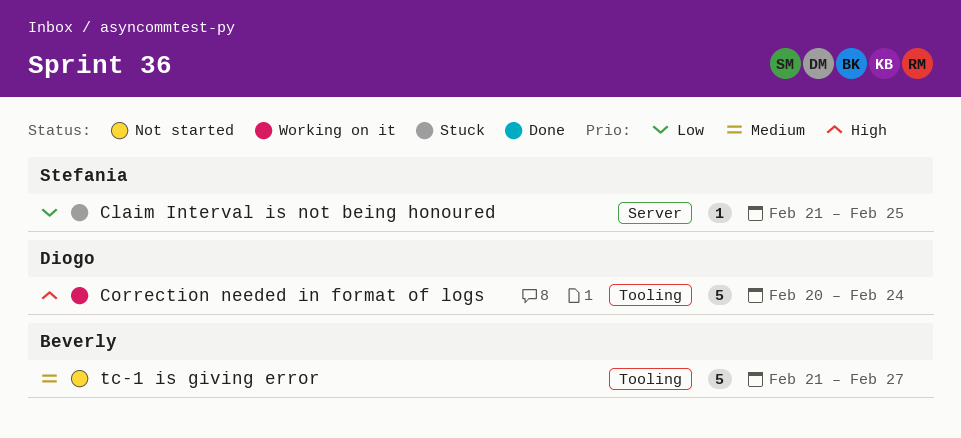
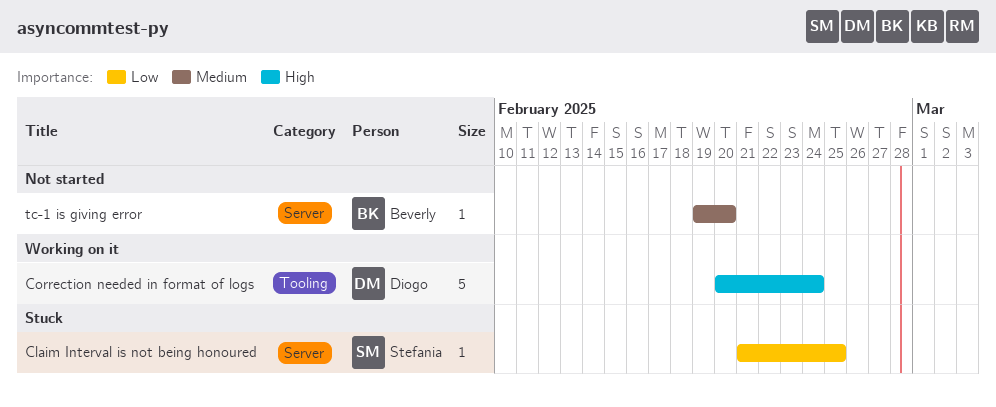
tc-1 is giving error, label: Tooling -> Server
tc-1 is giving error, estimate: 5 -> 1
tc-1 is giving error, start: Feb 21 -> Feb 19
tc-1 is giving error, due: Feb 27 -> Feb 20

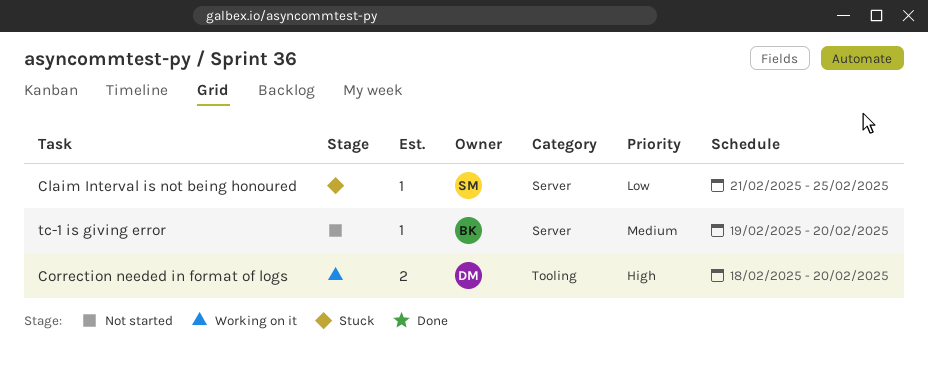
Correction needed in format of logs, estimate: 5 -> 2
Correction needed in format of logs, start: Feb 20 -> Feb 18
Correction needed in format of logs, due: Feb 24 -> Feb 20

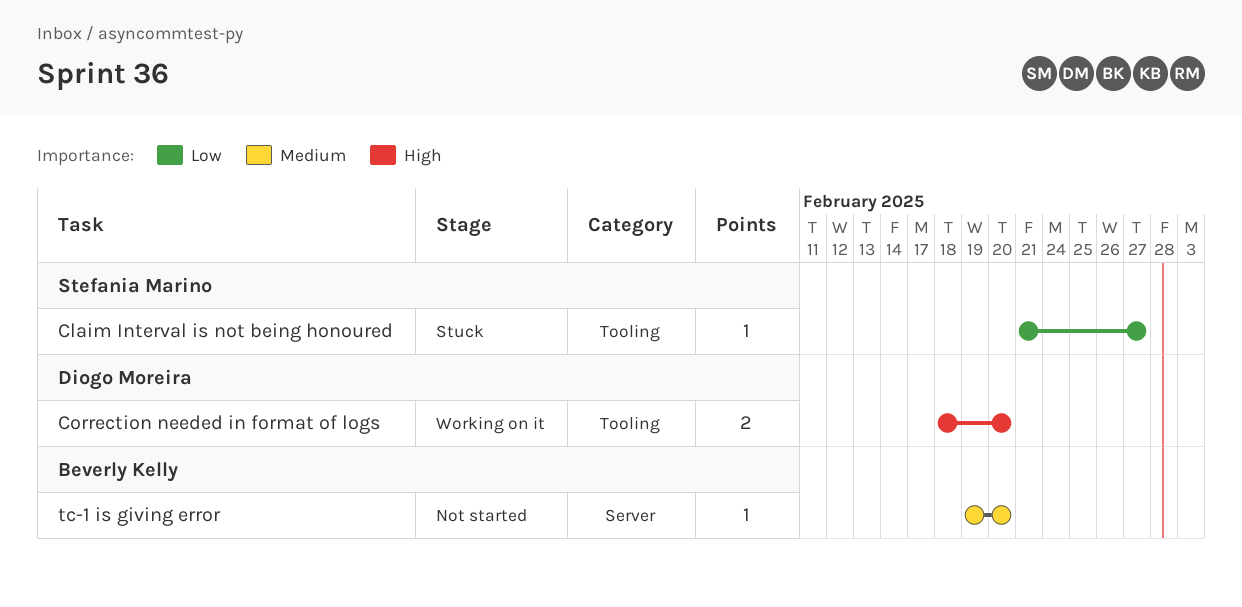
Claim Interval is not being honoured, label: Server -> Tooling
Claim Interval is not being honoured, due: Feb 25 -> Feb 27

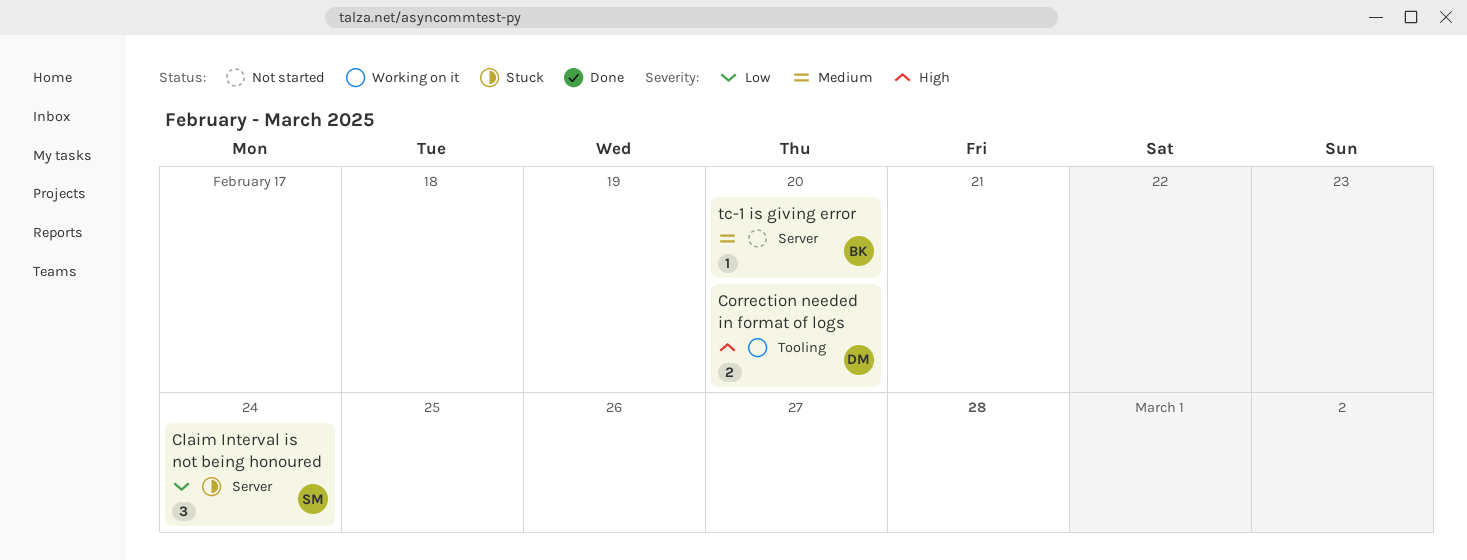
Claim Interval is not being honoured, label: Tooling -> Server
Claim Interval is not being honoured, estimate: 1 -> 3
Claim Interval is not being honoured, due: Feb 27 -> Feb 24

